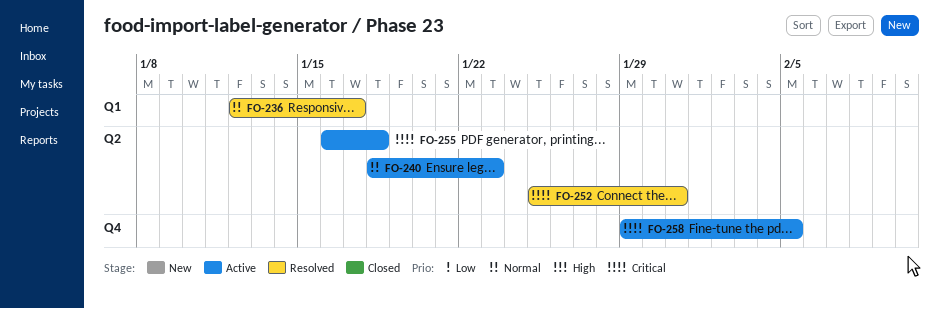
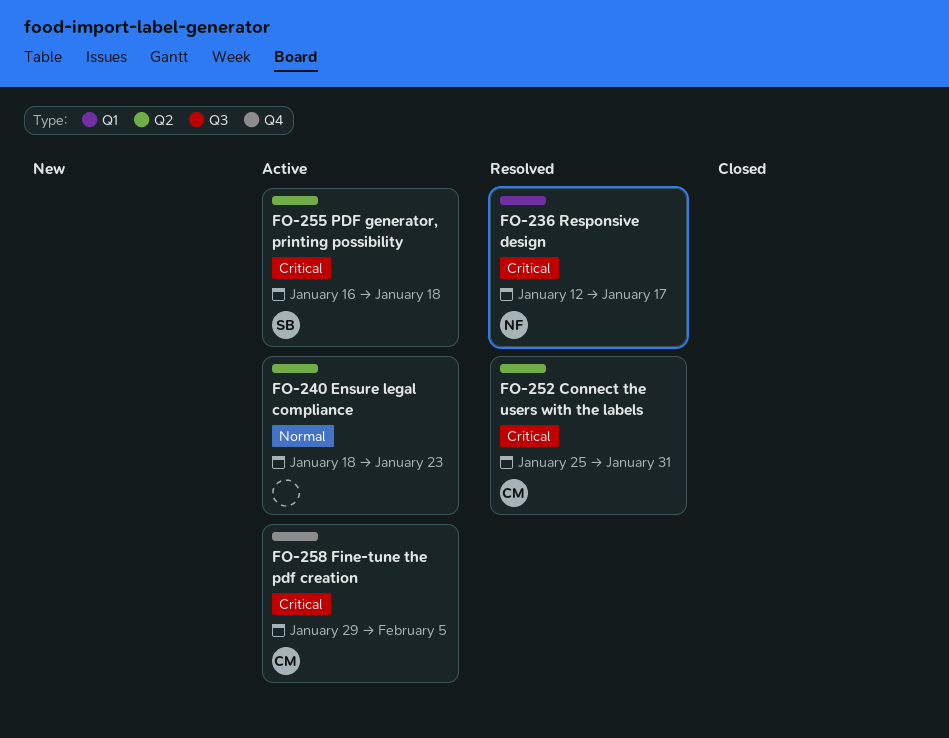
FO-236, priority: Normal -> Critical

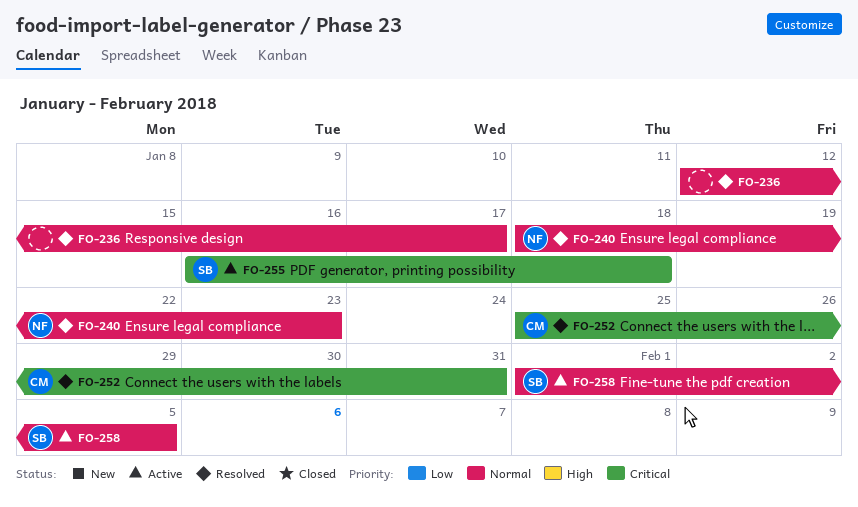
FO-236, owner: NF -> none
FO-236, priority: Critical -> Normal
FO-240, status: Active -> Resolved
FO-240, owner: none -> NF
FO-258, owner: CM -> SB
FO-258, priority: Critical -> Normal
FO-258, start: Jan 29 -> Feb 1

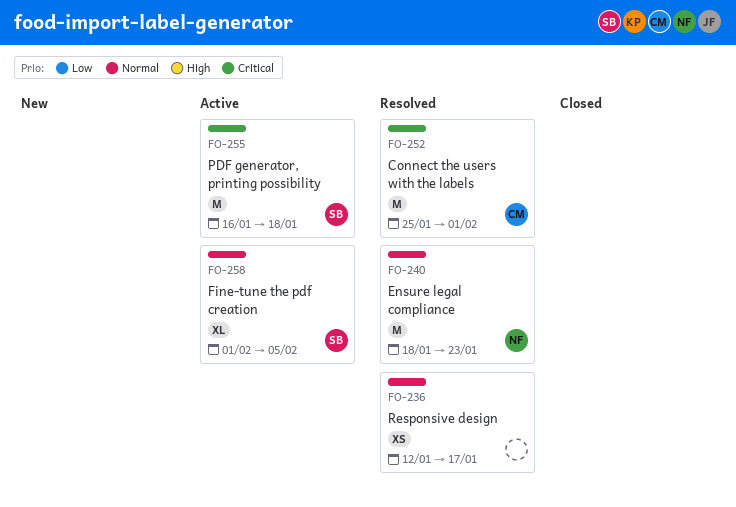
FO-252, due: Jan 31 -> Feb 1

